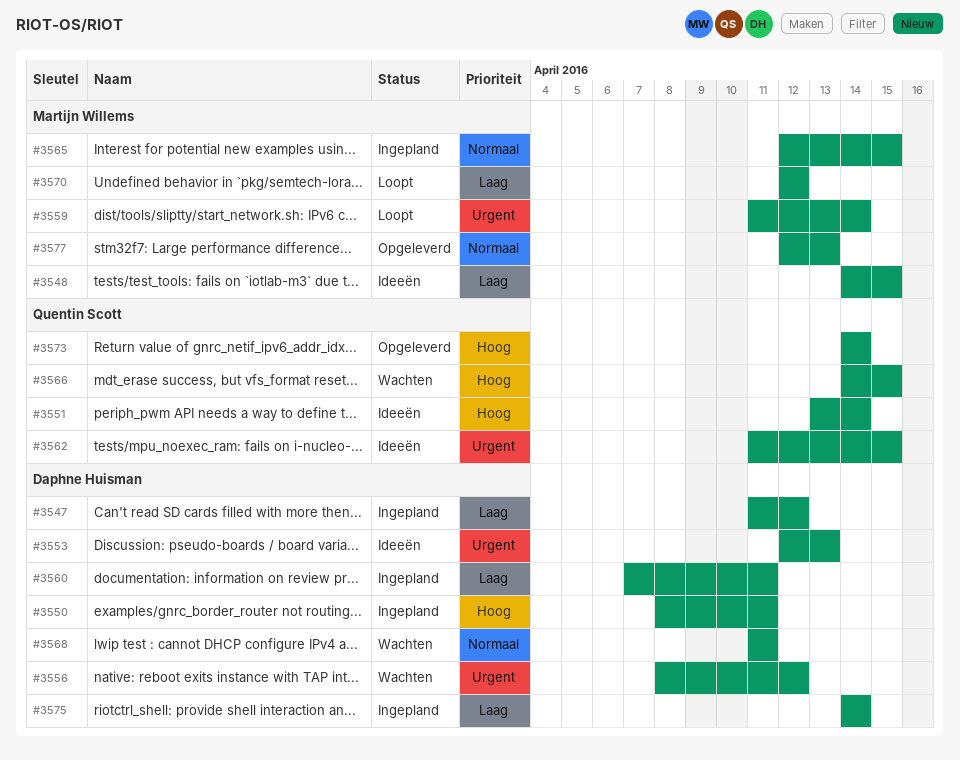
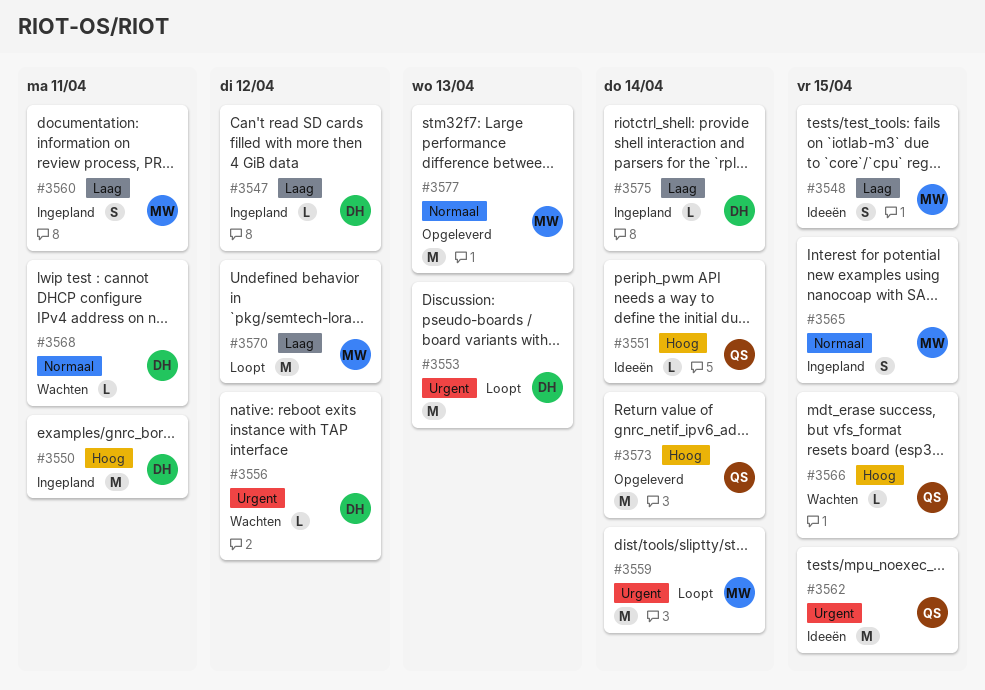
#3553, status: Ideeën -> Loopt
#3560, owner: Daphne Huisman -> Martijn Willems

